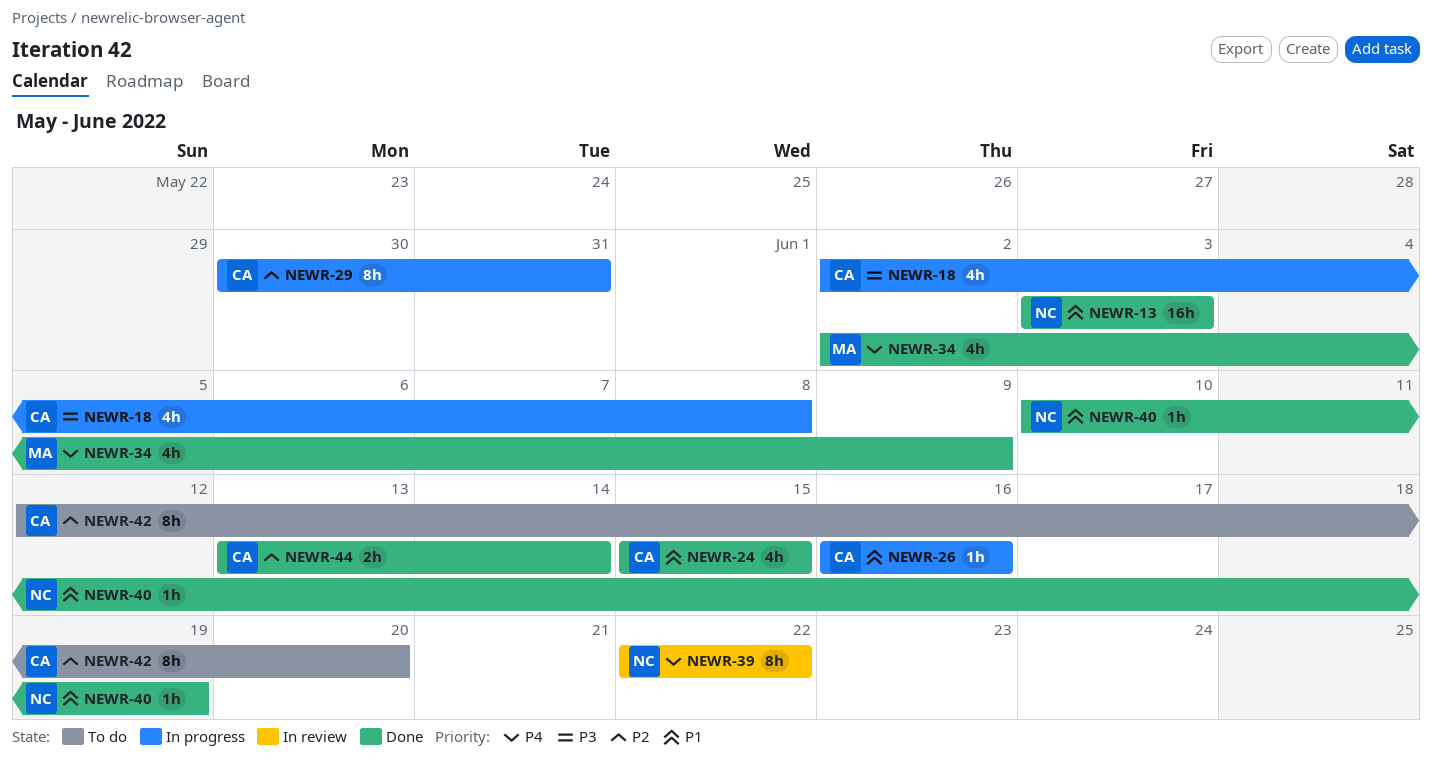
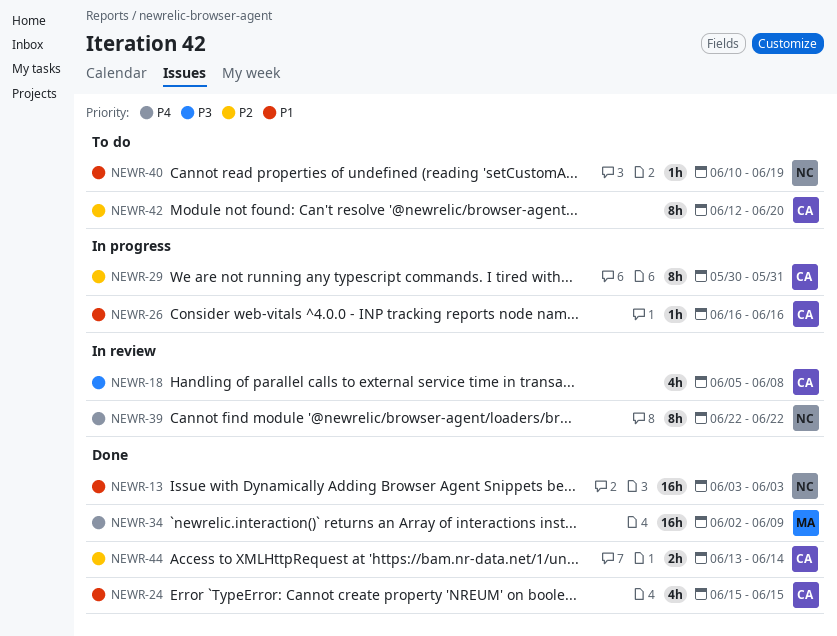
NEWR-18, status: In progress -> In review
NEWR-18, start: Jun 2 -> Jun 5
NEWR-34, estimate: 4h -> 16h
NEWR-40, status: Done -> To do

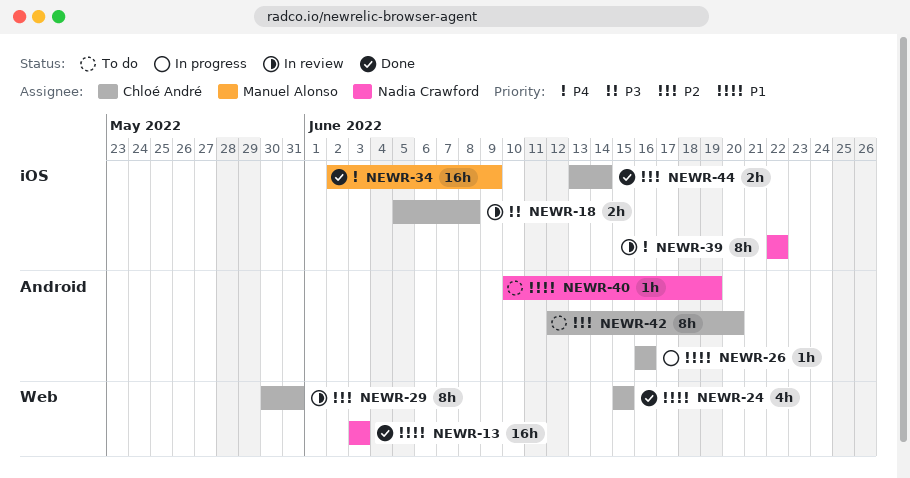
NEWR-18, estimate: 4h -> 2h
NEWR-29, status: In progress -> In review

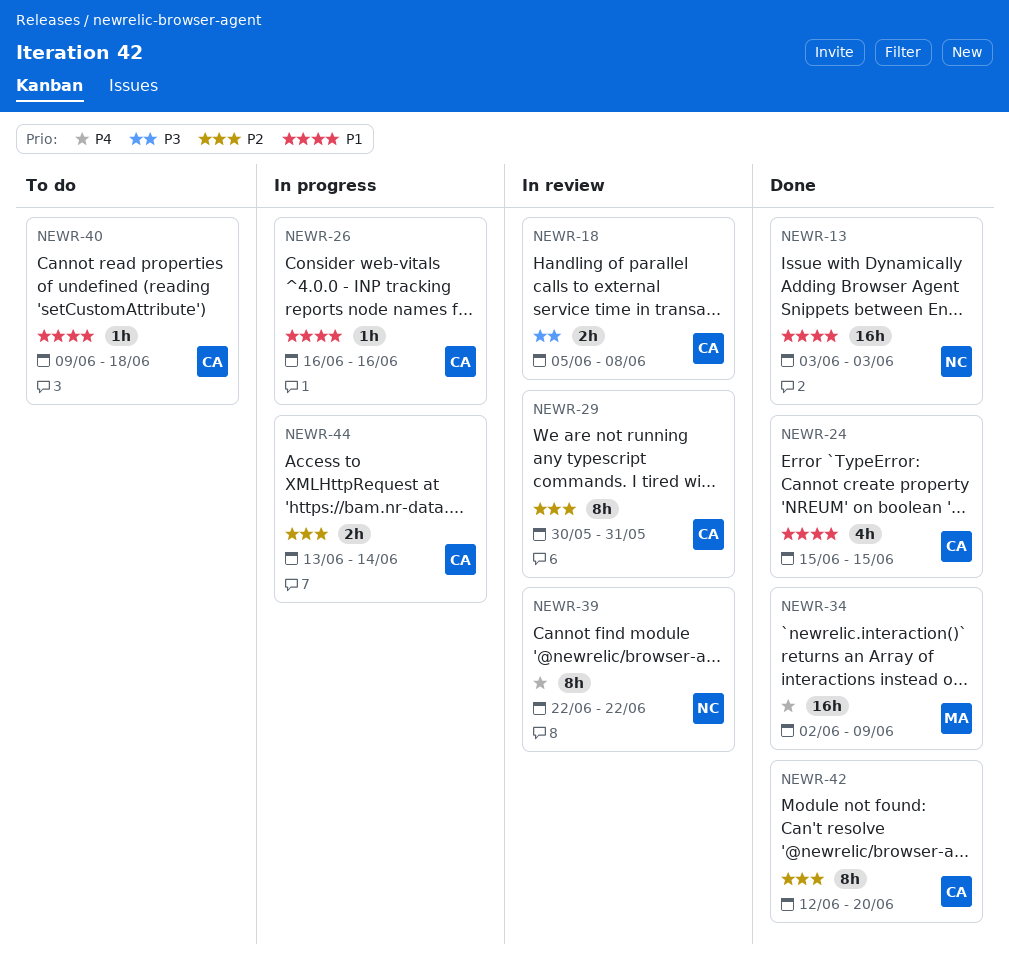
NEWR-40, owner: Nadia Crawford -> Chloé André
NEWR-40, start: Jun 10 -> Jun 9
NEWR-40, due: Jun 19 -> Jun 18
NEWR-42, status: To do -> Done
NEWR-44, status: Done -> In progress

